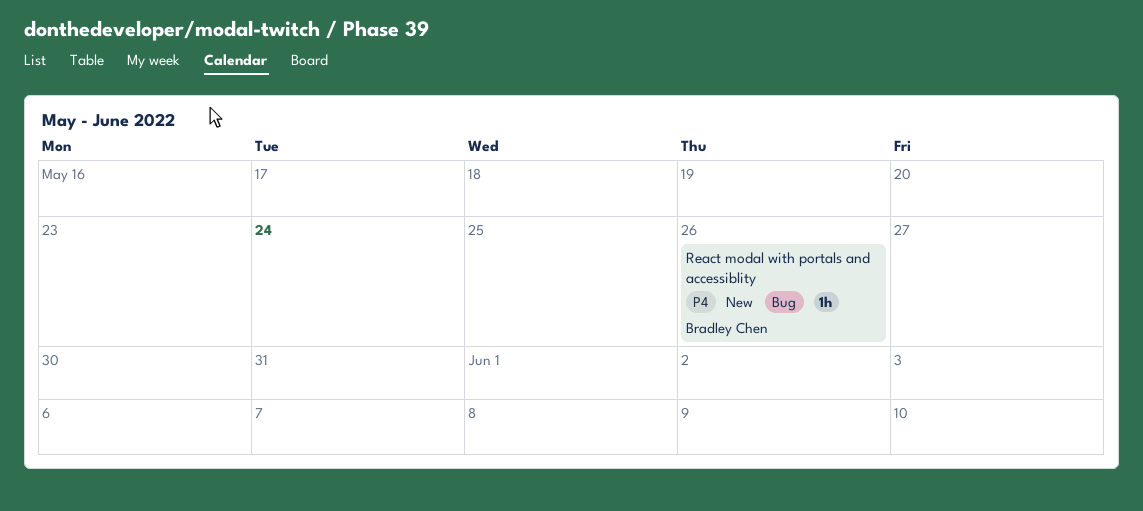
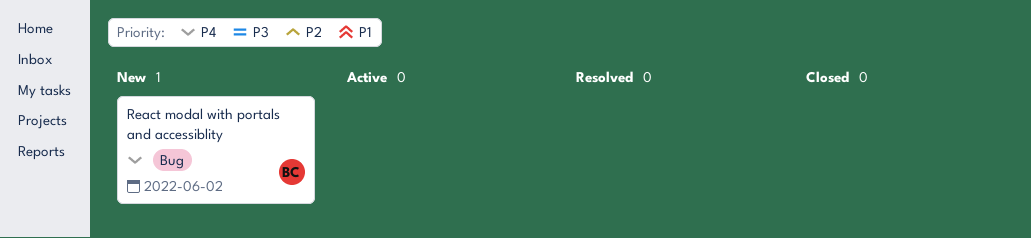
React modal with portals and accessiblity, due: May 26 -> Jun 2

